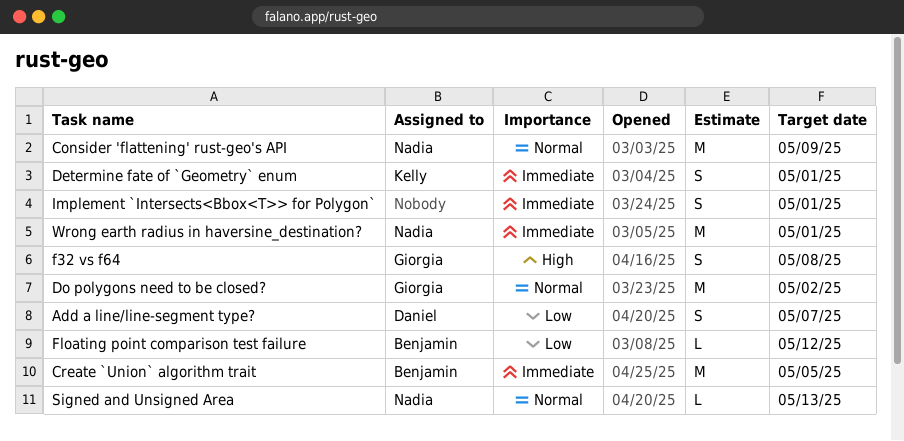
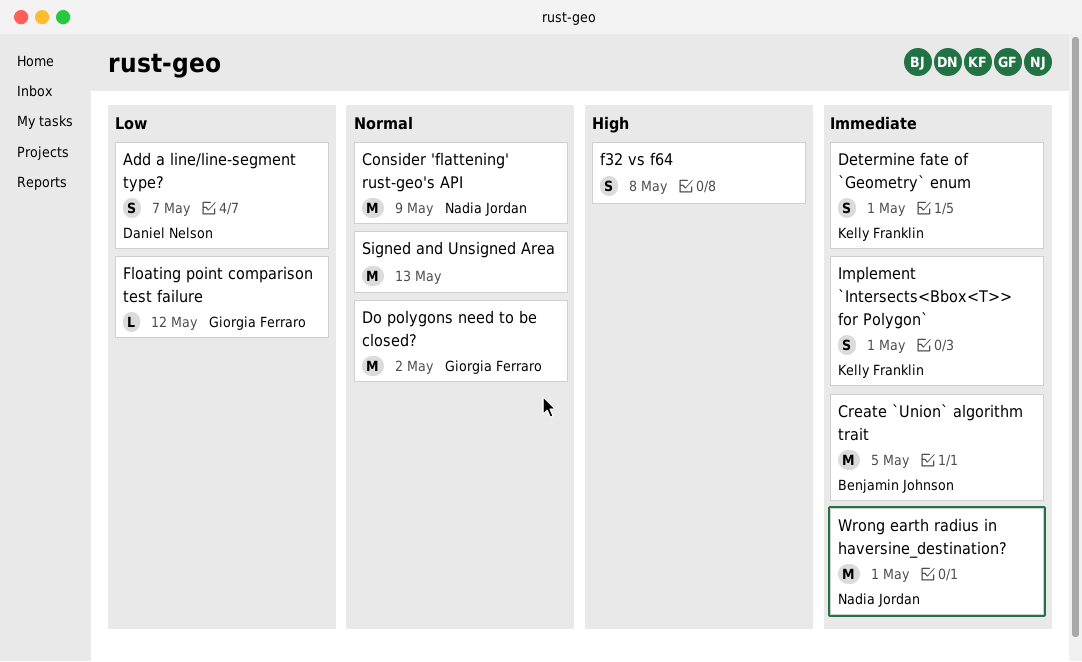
f32 vs f64, owner: Giorgia Ferraro -> none
Floating point comparison test failure, owner: Benjamin Johnson -> Giorgia Ferraro
Implement `Intersects<Bbox<T>> for Polygon`, owner: none -> Kelly Franklin
Signed and Unsigned Area, owner: Nadia Jordan -> none
Signed and Unsigned Area, estimate: L -> M

